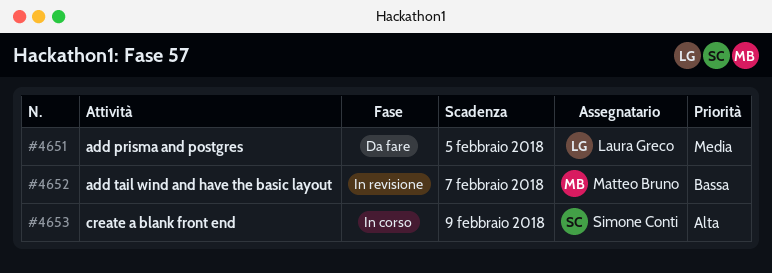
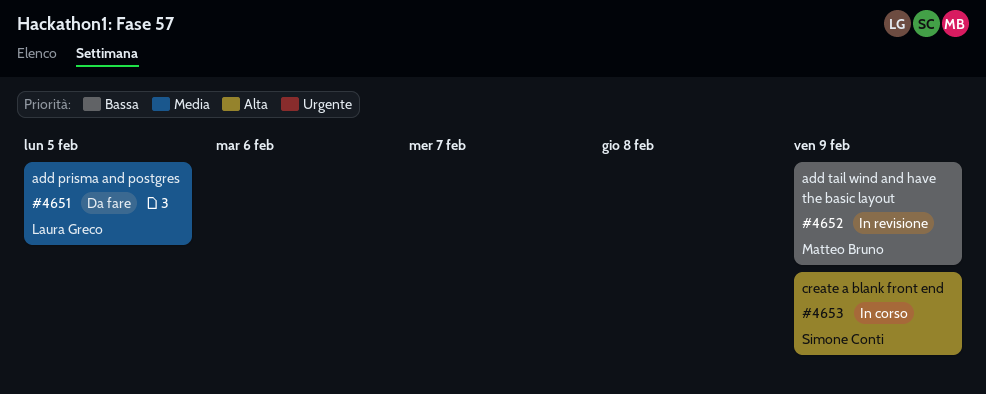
#4652, due: Feb 7 -> Feb 9

